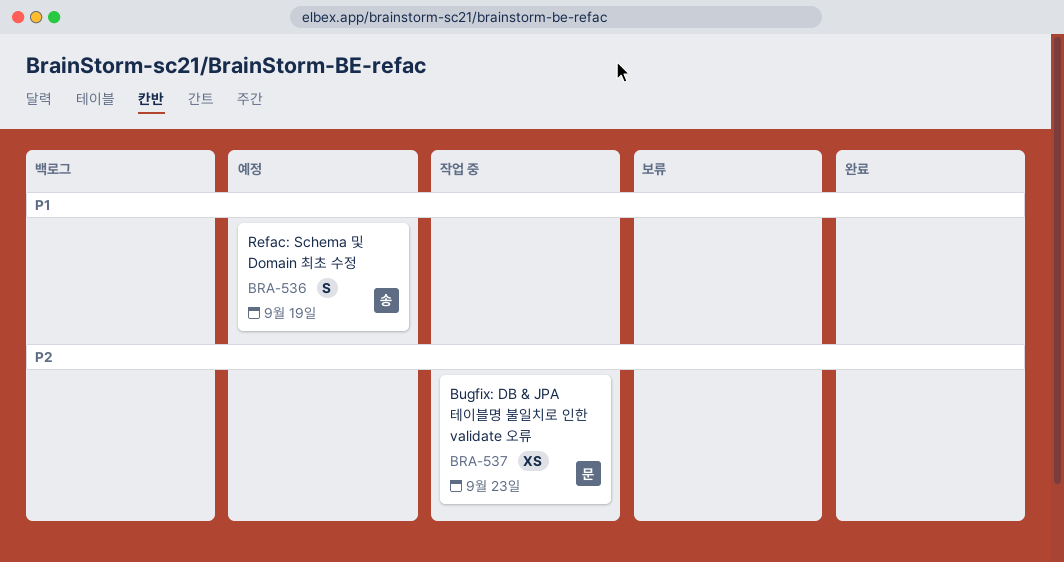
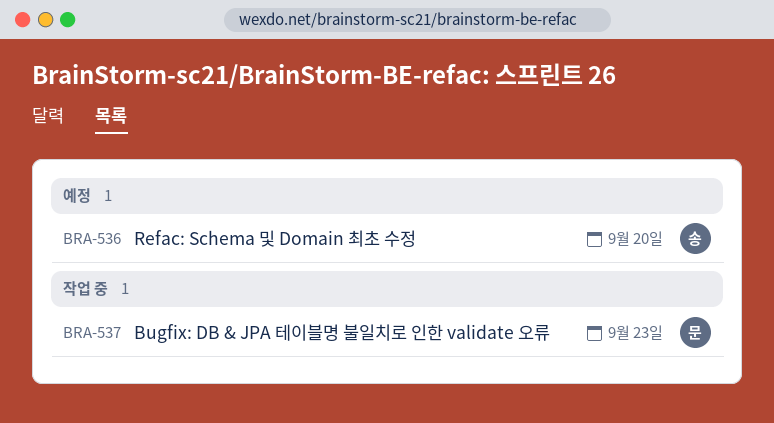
BRA-536, due: Sep 19 -> Sep 20

